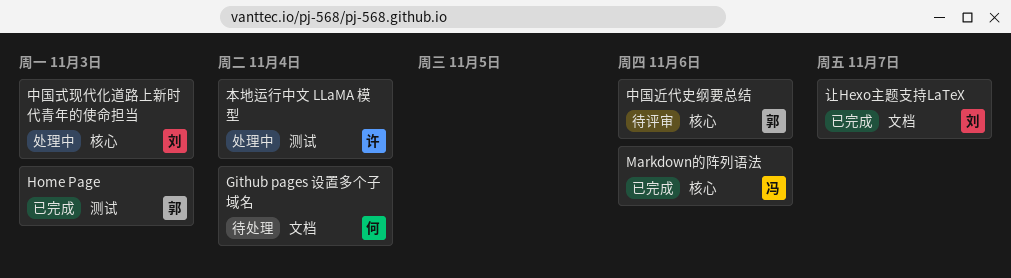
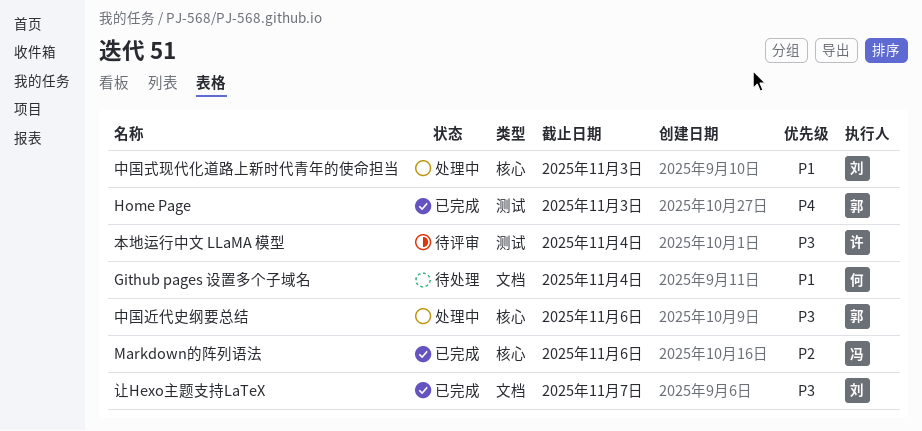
中国近代史纲要总结, status: 待评审 -> 处理中
本地运行中文 LLaMA 模型, status: 处理中 -> 待评审

